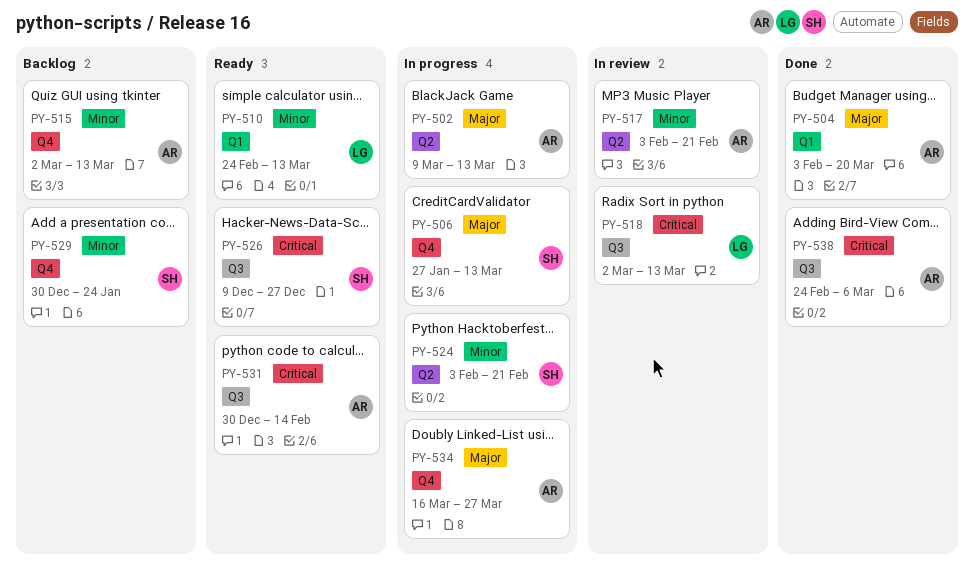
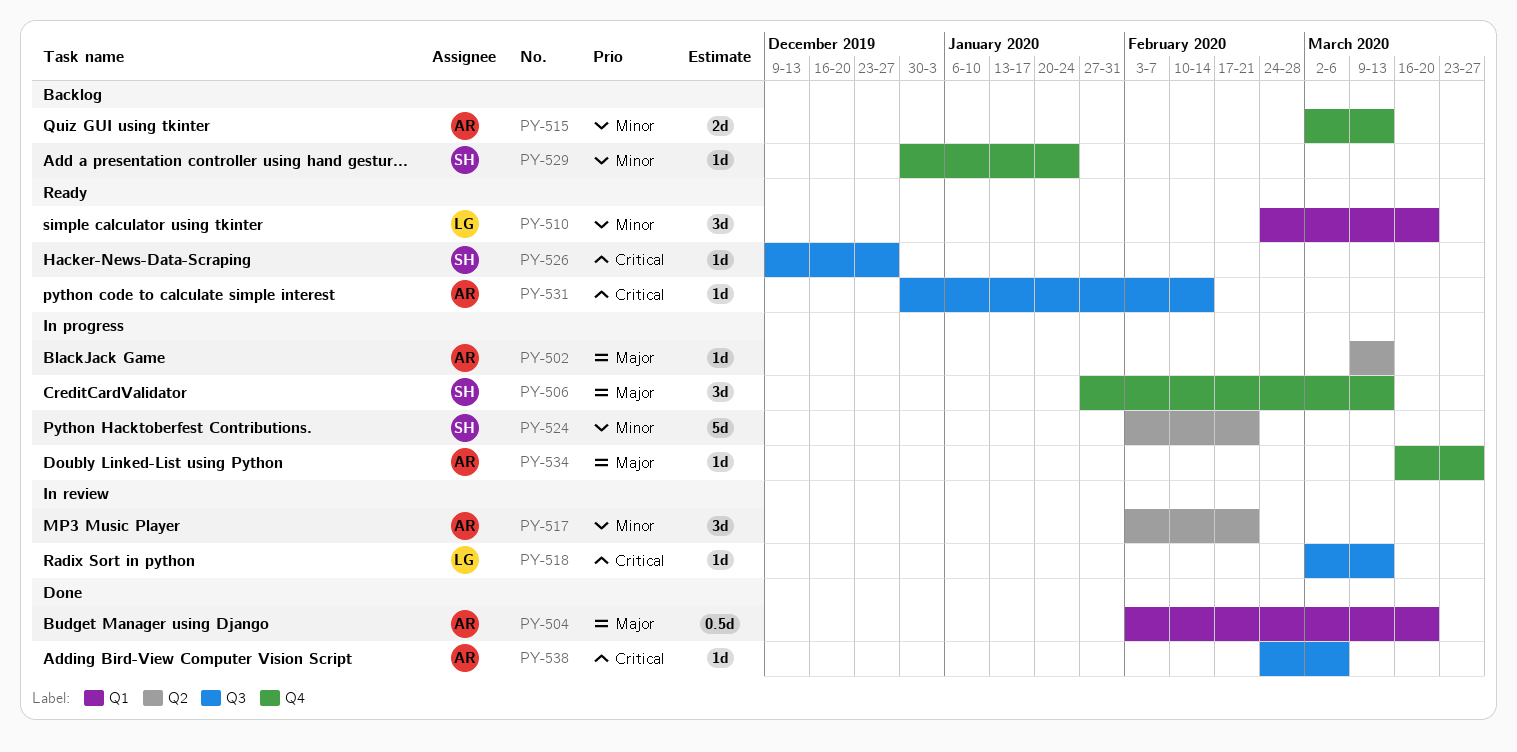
PY-510, due: Mar 13 -> Mar 20

